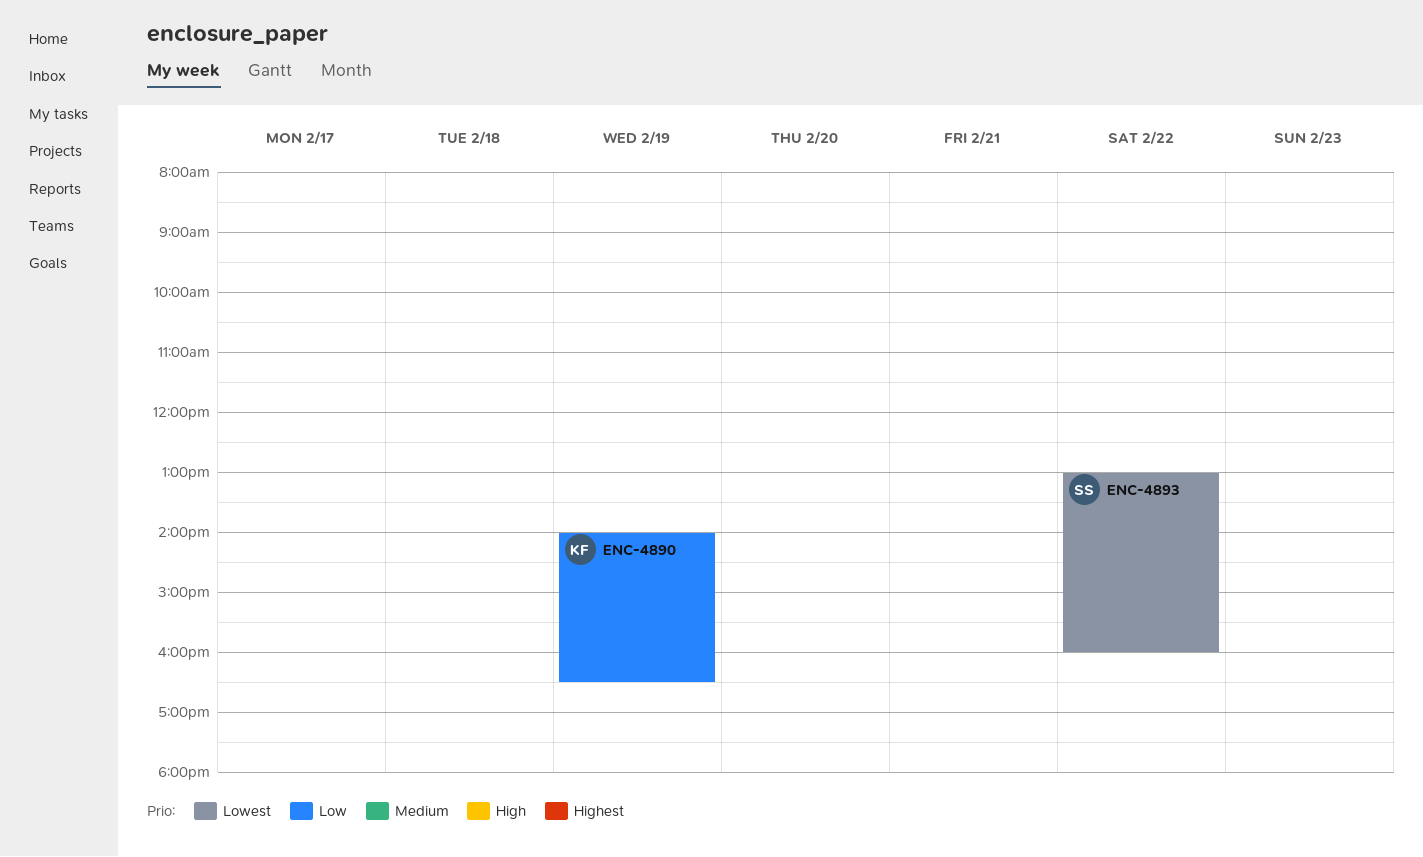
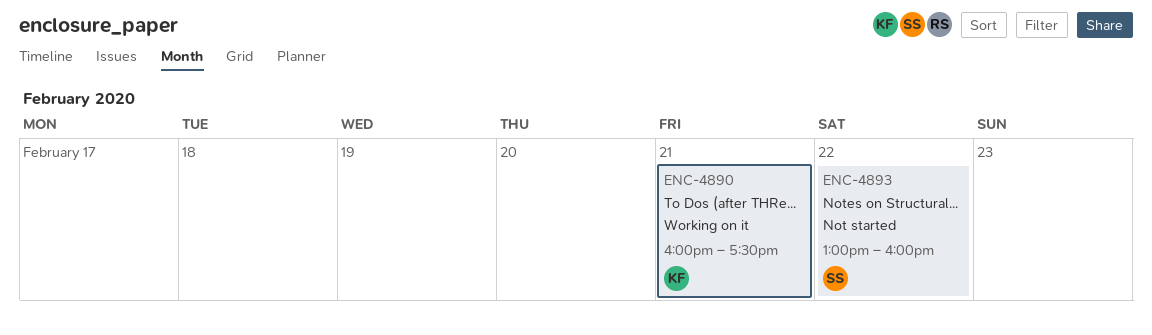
ENC-4890, day: Feb 19 -> Feb 21
ENC-4890, begins: 14:00 -> 16:00
ENC-4890, ends: 16:30 -> 17:30

